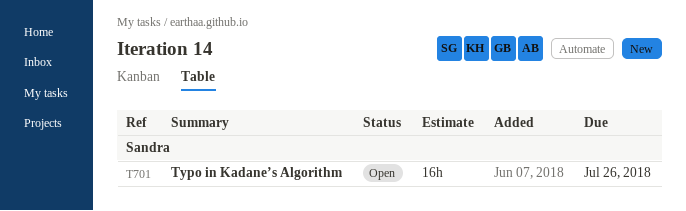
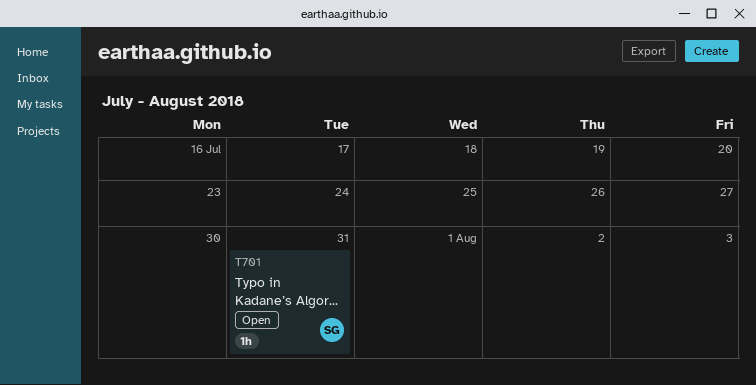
T701, estimate: 16h -> 1h
T701, due: Jul 26 -> Jul 31

